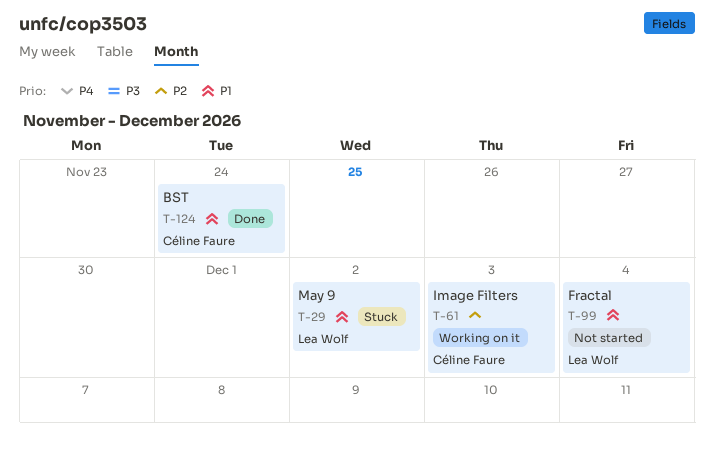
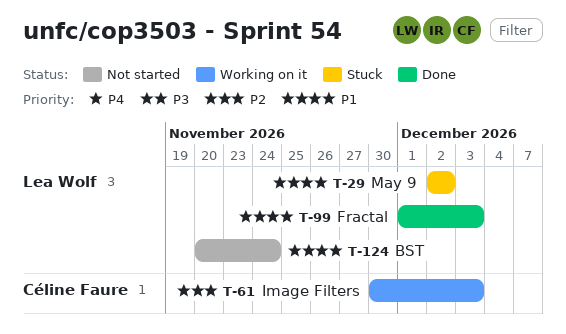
T-99, status: Not started -> Done
T-99, due: Dec 4 -> Dec 3
T-124, status: Done -> Not started
T-124, owner: Céline Faure -> Lea Wolf

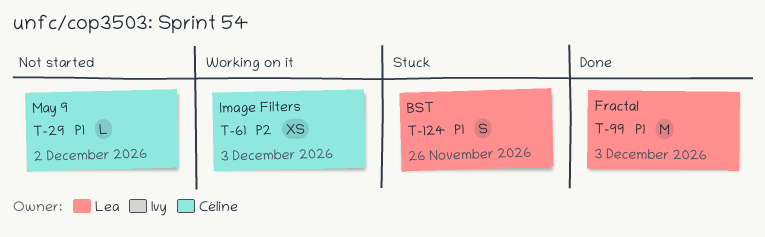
T-29, status: Stuck -> Not started
T-29, owner: Lea Wolf -> Céline Faure
T-124, status: Not started -> Stuck
T-124, due: Nov 24 -> Nov 26

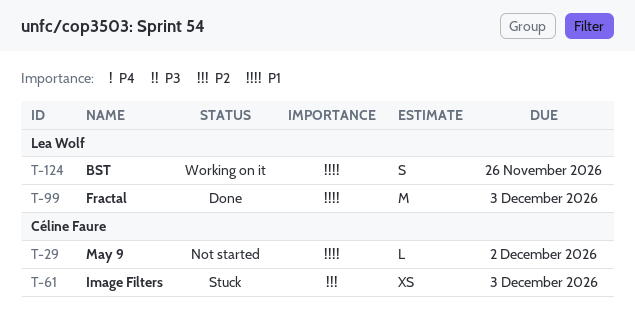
T-61, status: Working on it -> Stuck
T-124, status: Stuck -> Working on it

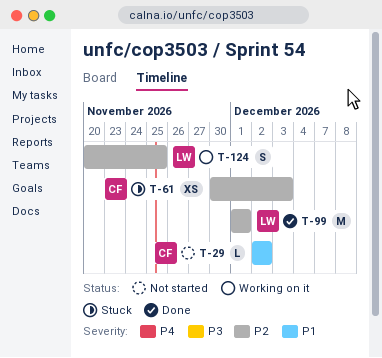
T-99, priority: P1 -> P2
T-99, due: Dec 3 -> Dec 1
T-124, priority: P1 -> P2
T-124, due: Nov 26 -> Nov 25

